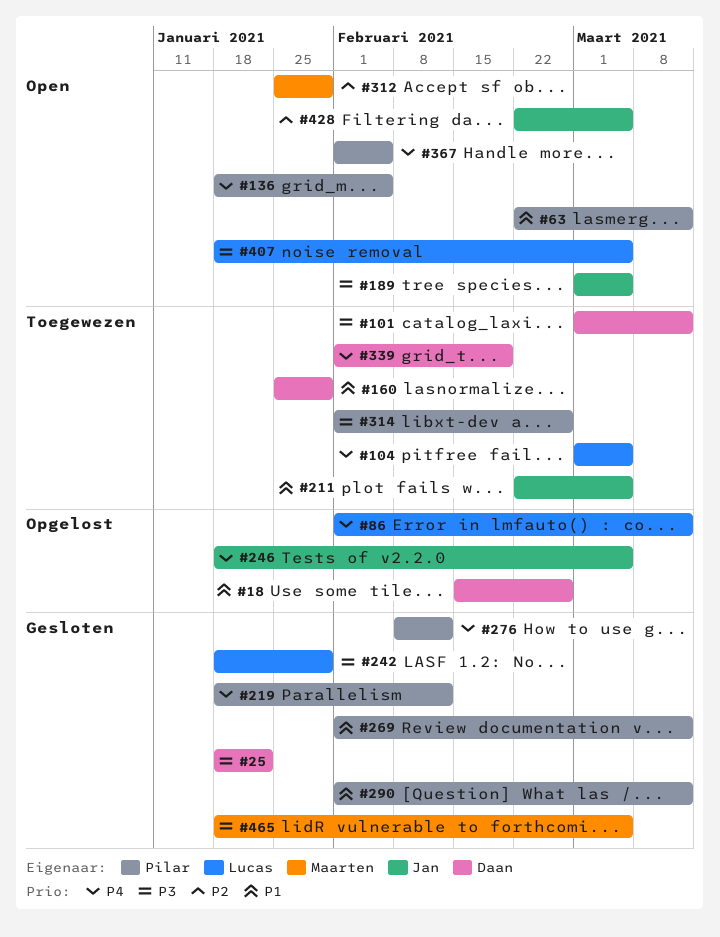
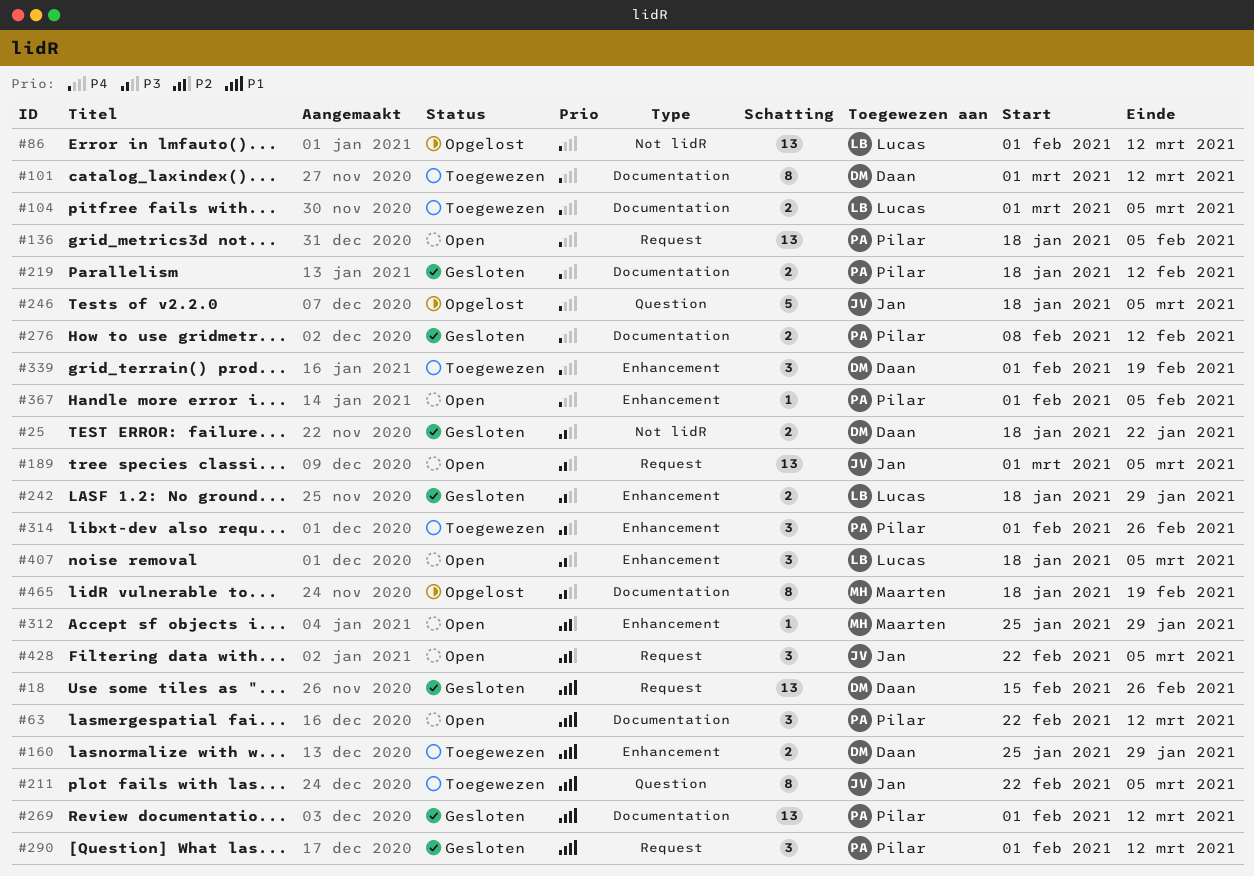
#18, status: Opgelost -> Gesloten
#101, priority: P3 -> P4
#465, status: Gesloten -> Opgelost
#465, due: Mar 5 -> Feb 19

